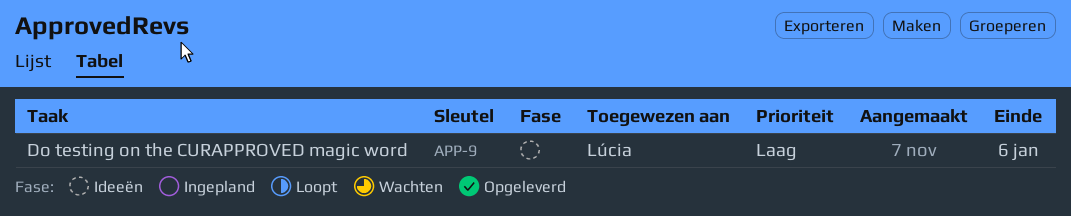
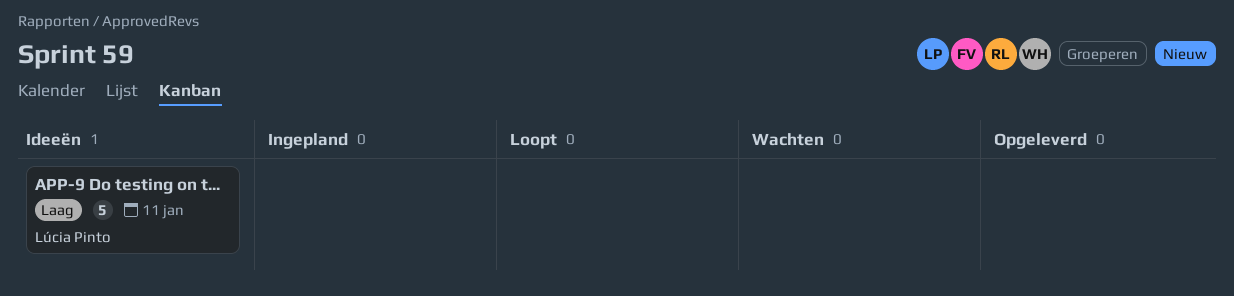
APP-9, due: Jan 6 -> Jan 11

